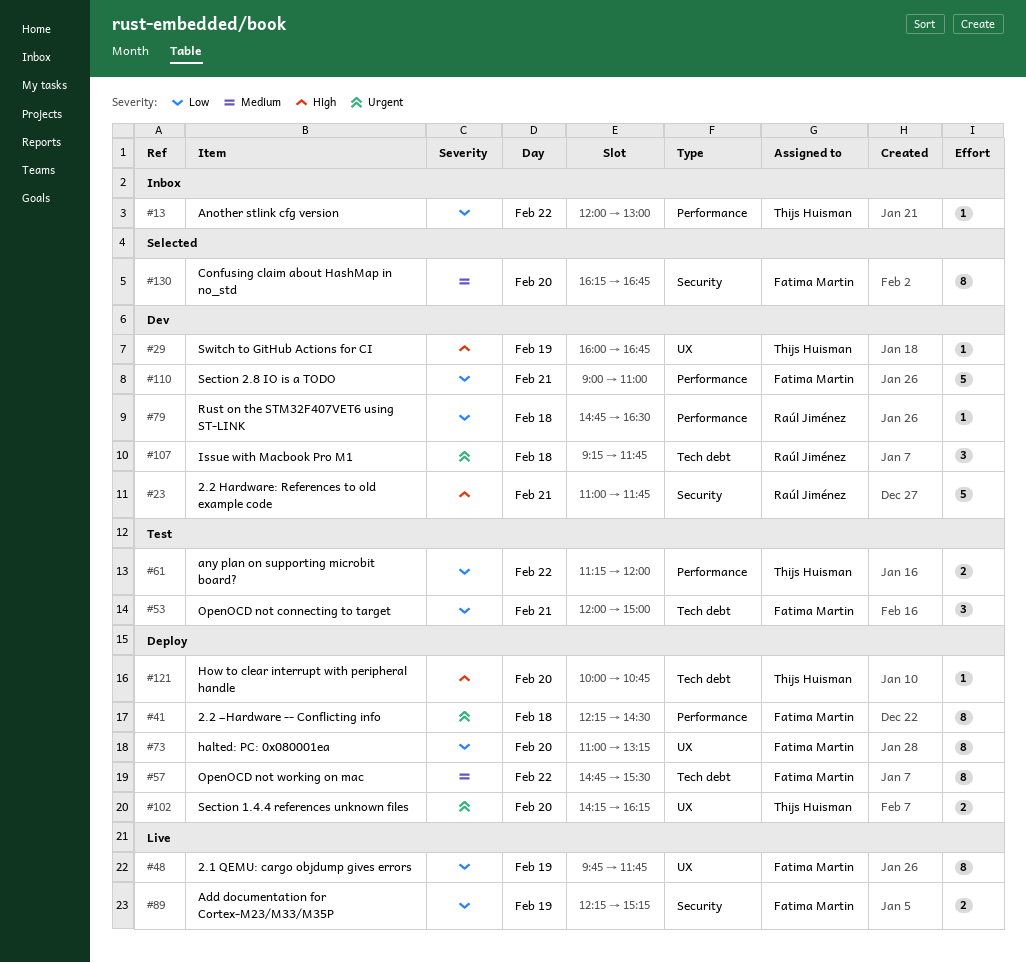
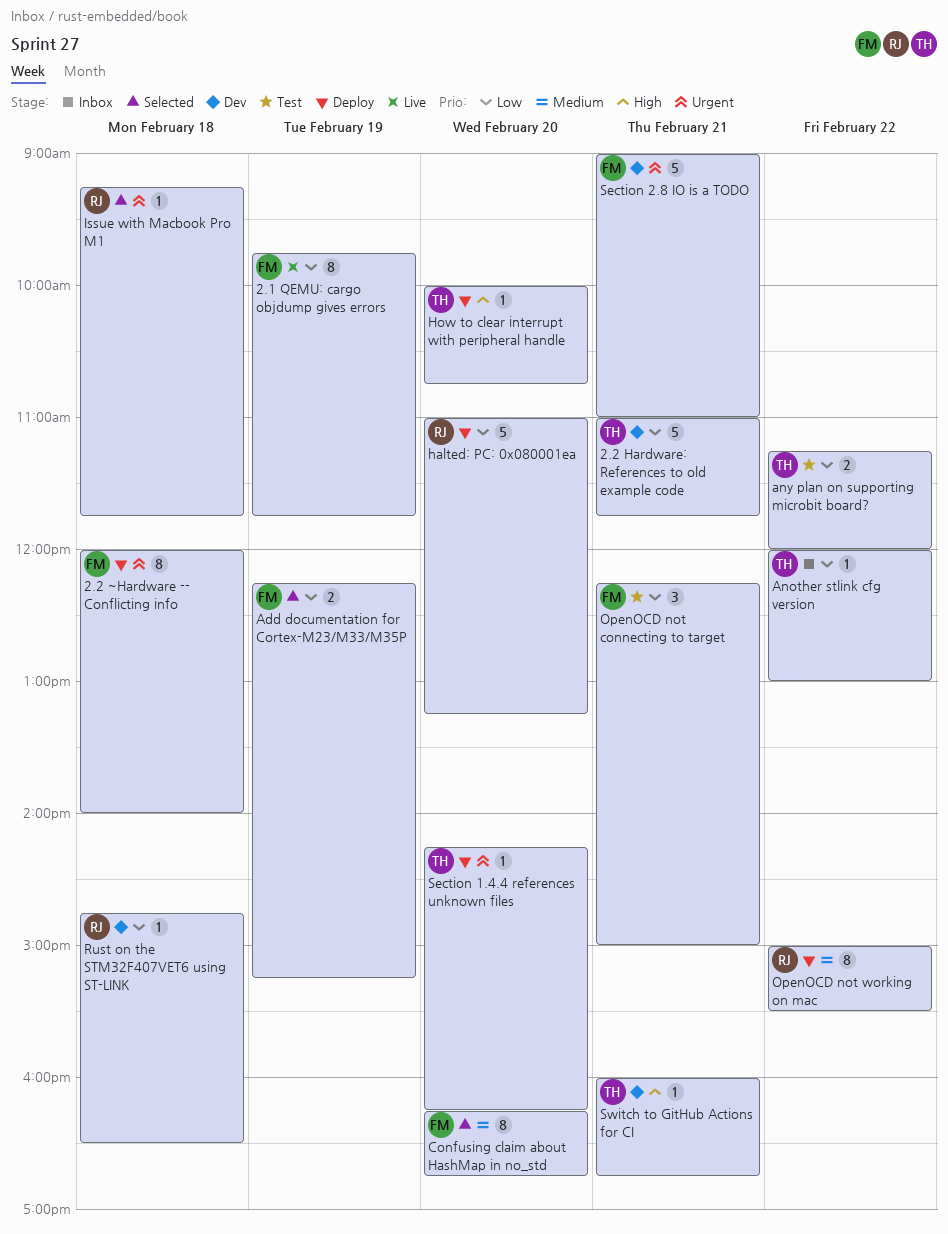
2.2 Hardware: References to old example code, owner: Raúl Jiménez -> Thijs Huisman
2.2 Hardware: References to old example code, priority: High -> Low
2.2 ~Hardware -- Conflicting info, begins: 12:15 -> 12:00
2.2 ~Hardware -- Conflicting info, ends: 14:30 -> 14:00
Add documentation for Cortex-M23/M33/M35P, status: Live -> Selected
halted: PC: 0x080001ea, owner: Fatima Martin -> Raúl Jiménez
halted: PC: 0x080001ea, estimate: 8 -> 5
Issue with Macbook Pro M1, status: Dev -> Selected
Issue with Macbook Pro M1, estimate: 3 -> 1
OpenOCD not connecting to target, begins: 12:00 -> 12:15
OpenOCD not working on mac, owner: Fatima Martin -> Raúl Jiménez
OpenOCD not working on mac, begins: 14:45 -> 15:00
Section 1.4.4 references unknown files, estimate: 2 -> 1
Section 2.8 IO is a TODO, priority: Low -> Urgent
Switch to GitHub Actions for CI, day: Feb 19 -> Feb 21

